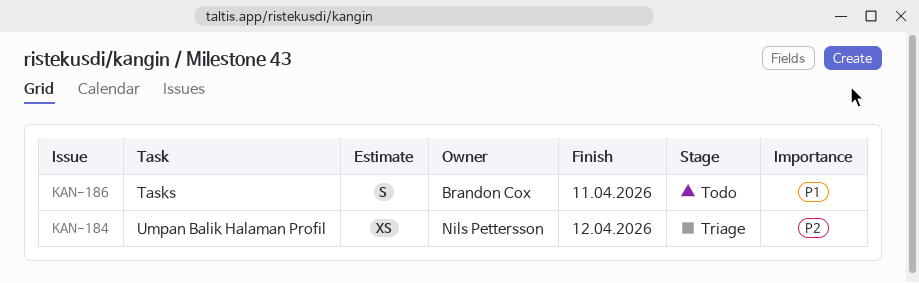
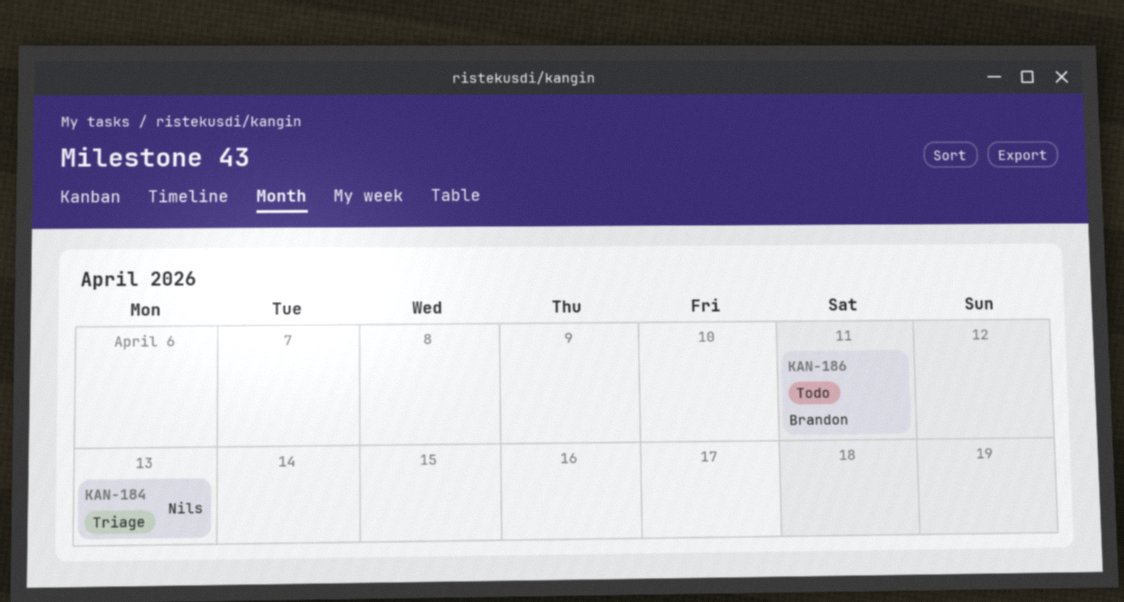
KAN-184, due: Apr 12 -> Apr 13

